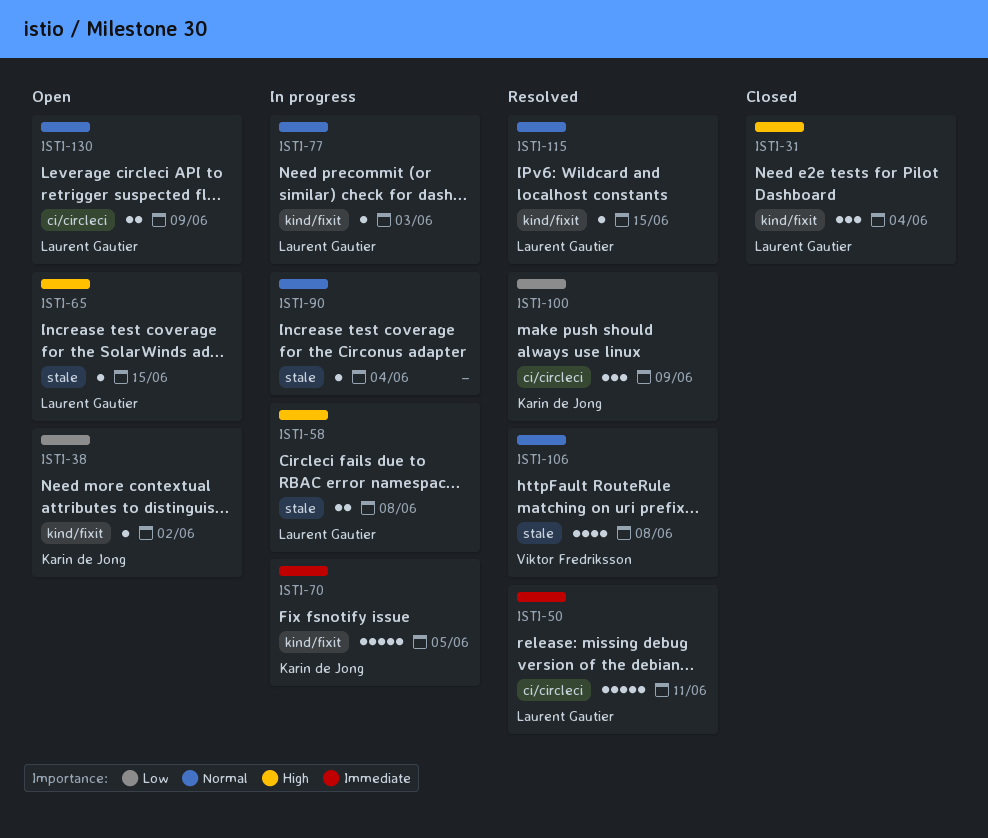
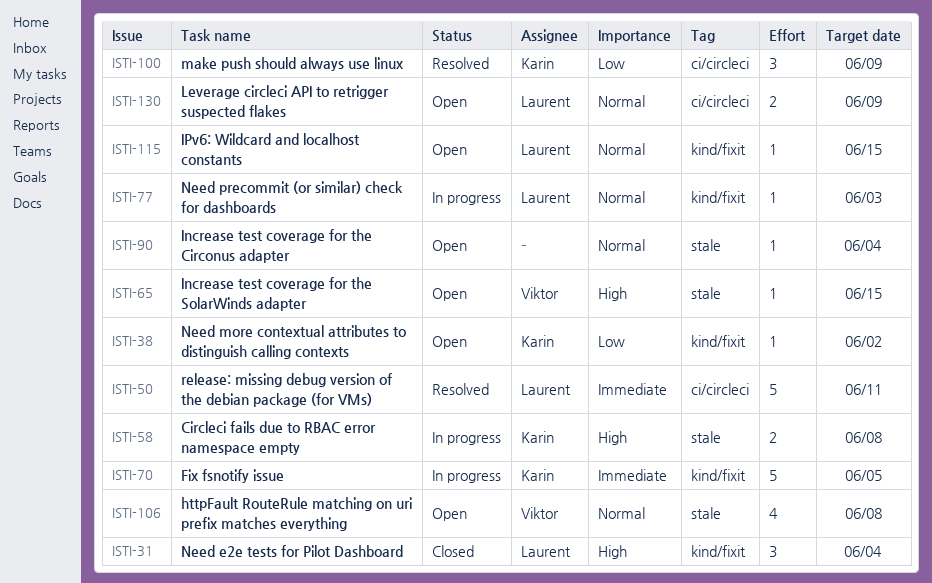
ISTI-58, owner: Laurent Gautier -> Karin de Jong
ISTI-65, owner: Laurent Gautier -> Viktor Fredriksson
ISTI-90, status: In progress -> Open
ISTI-106, status: Resolved -> Open
ISTI-115, status: Resolved -> Open

